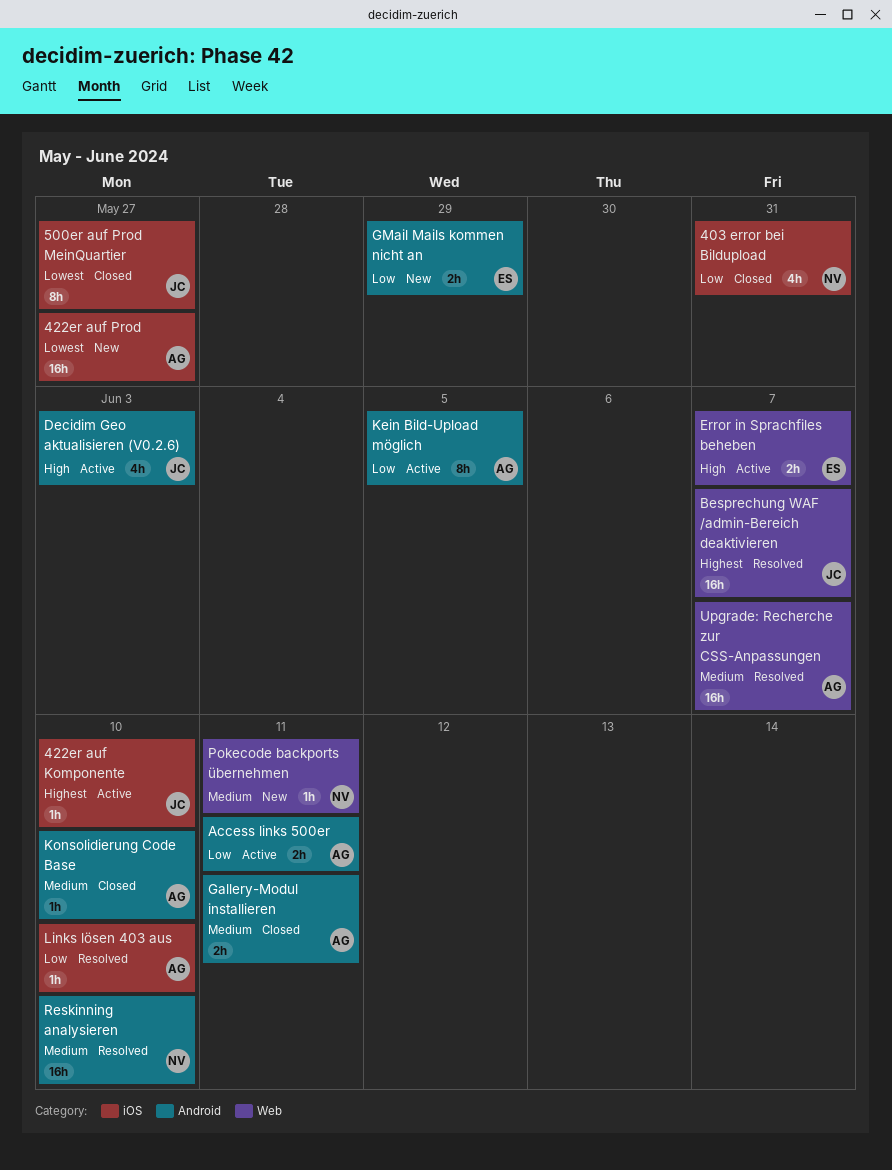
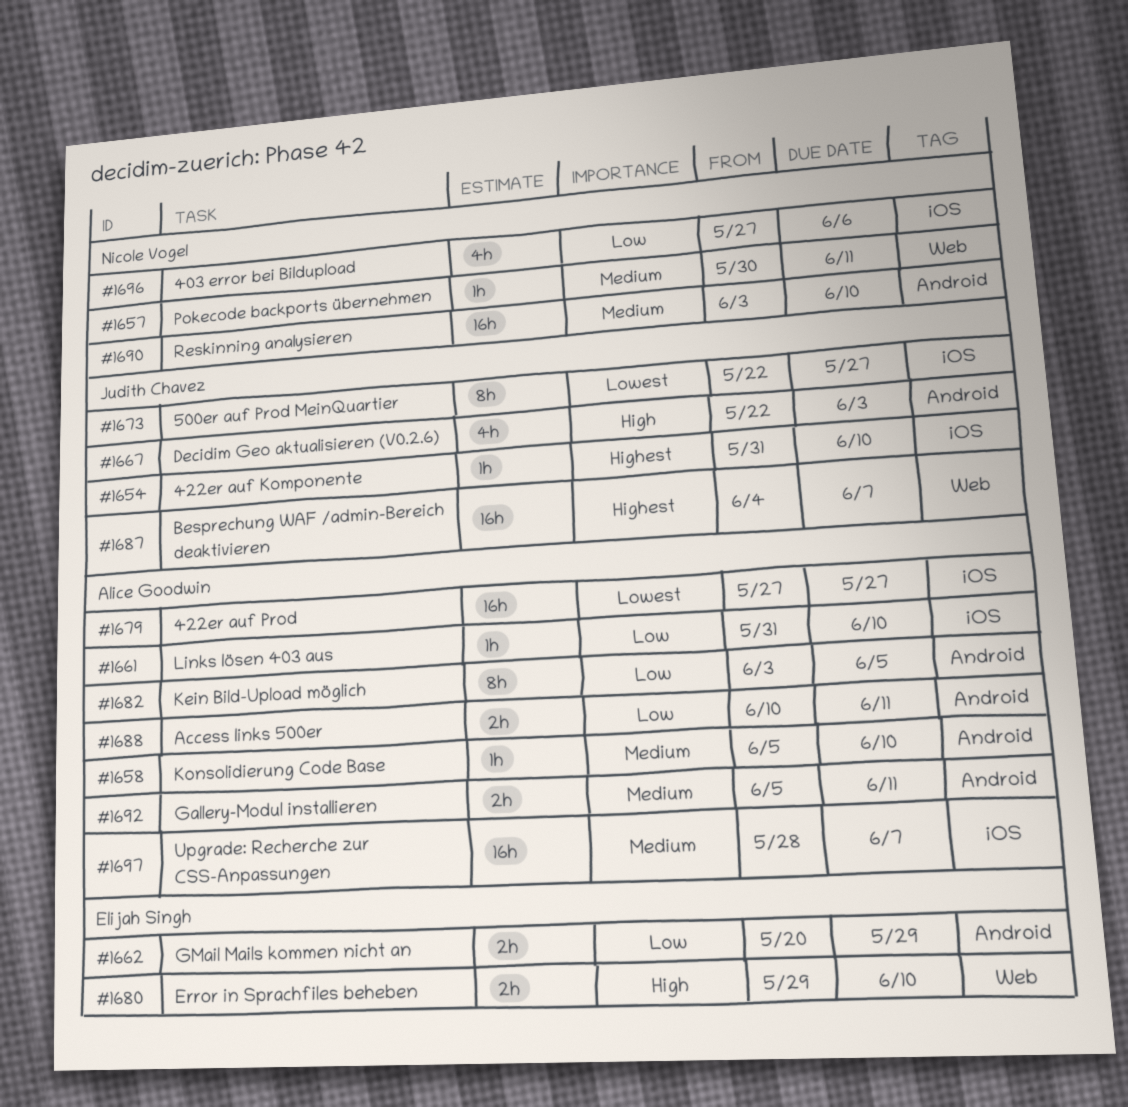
403 error bei Bildupload, due: May 31 -> Jun 6
Error in Sprachfiles beheben, due: Jun 7 -> Jun 10
Upgrade: Recherche zur CSS-Anpassungen, label: Web -> iOS

